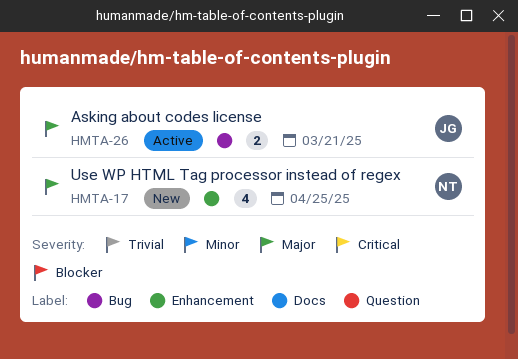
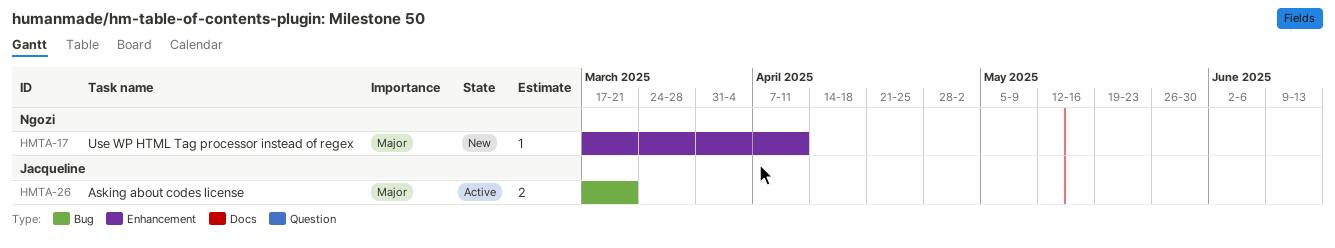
HMTA-17, estimate: 4 -> 1
HMTA-17, due: Apr 25 -> Apr 11

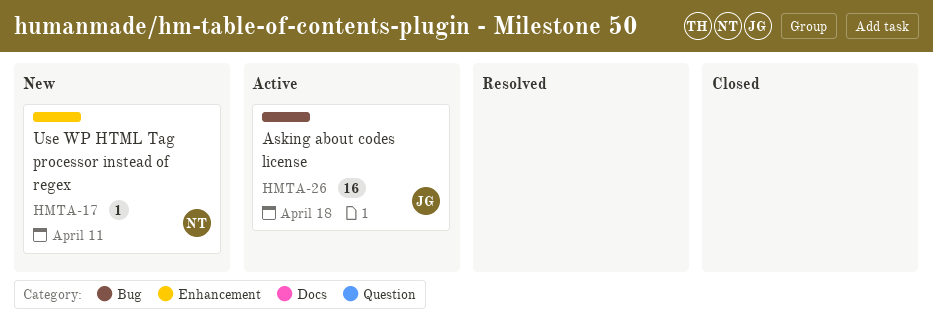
HMTA-26, estimate: 2 -> 16
HMTA-26, due: Mar 21 -> Apr 18

